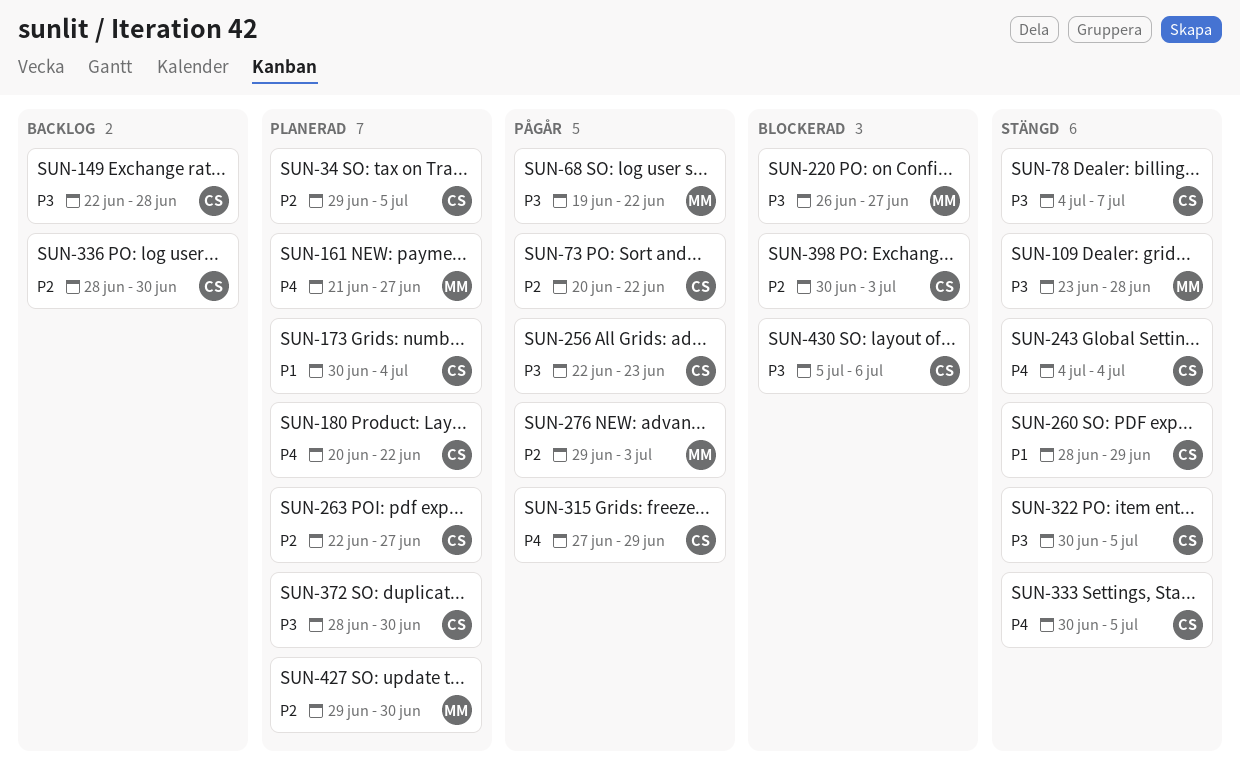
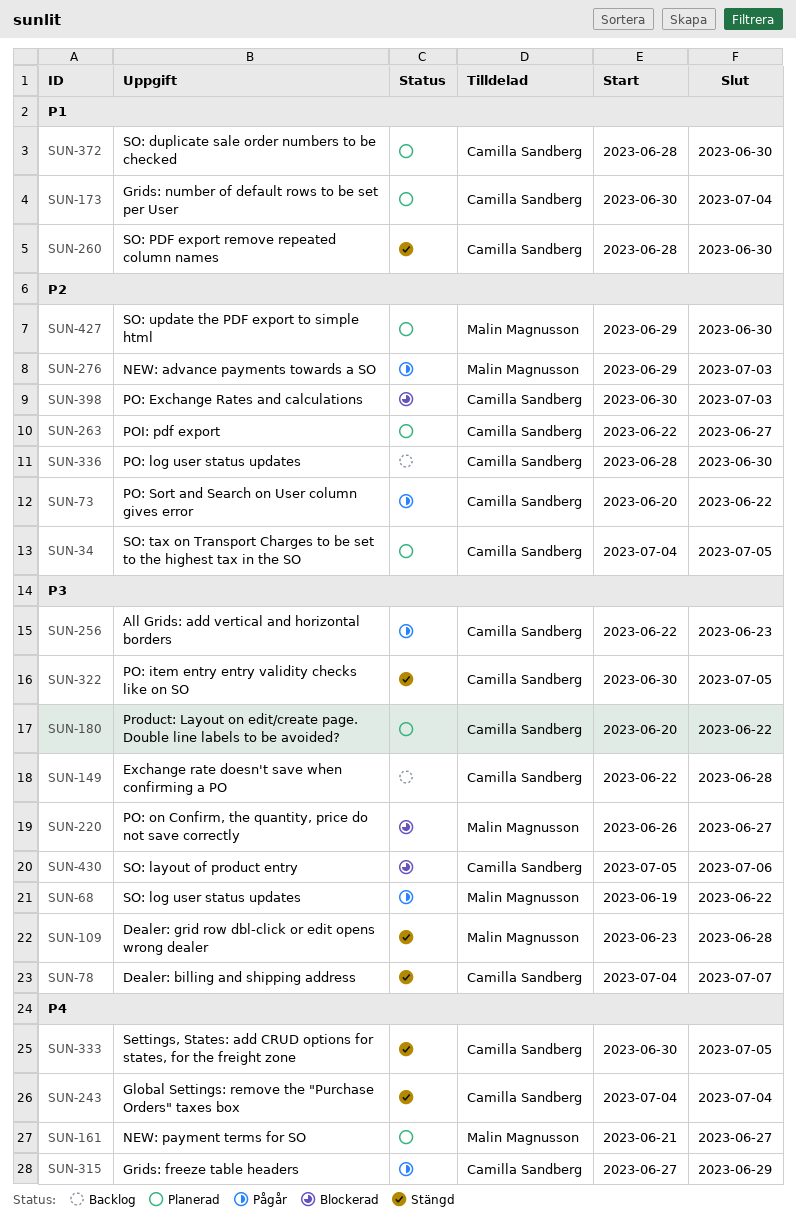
SUN-34, start: Jun 29 -> Jul 4
SUN-180, priority: P4 -> P3
SUN-260, due: Jun 29 -> Jun 30
SUN-372, priority: P3 -> P1

